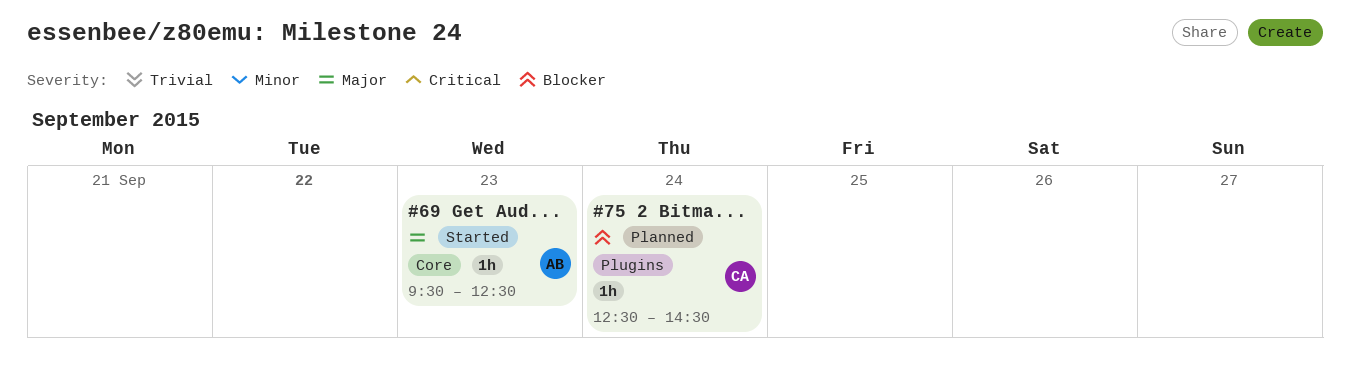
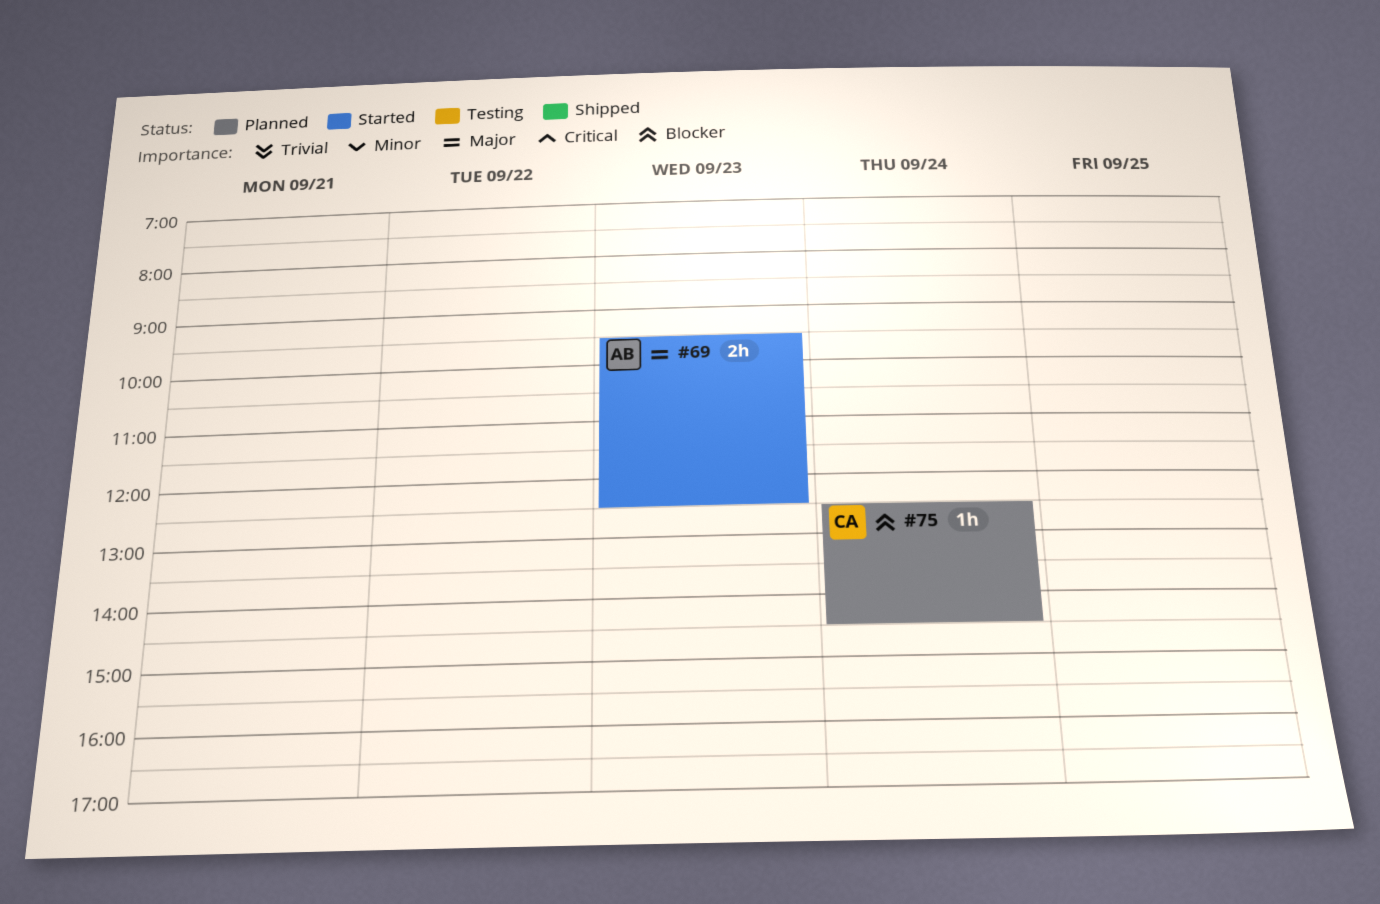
#69, estimate: 1h -> 2h

